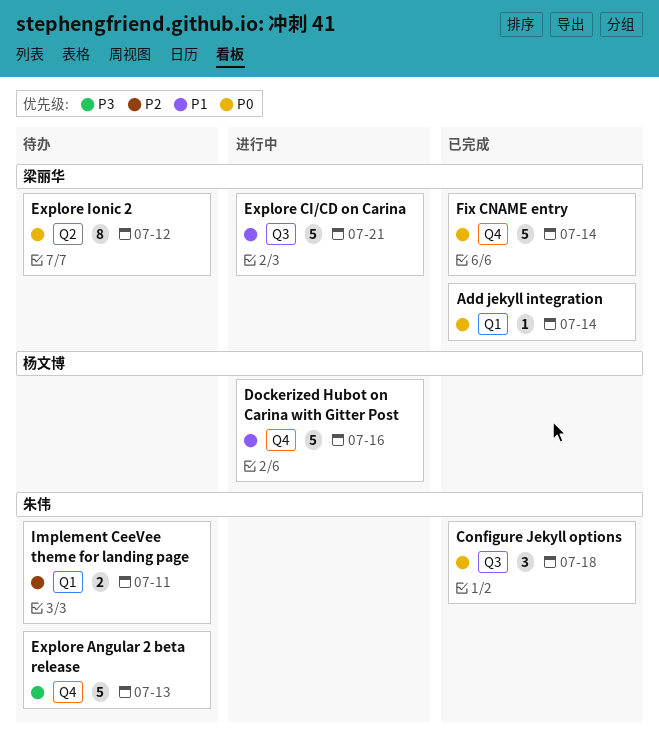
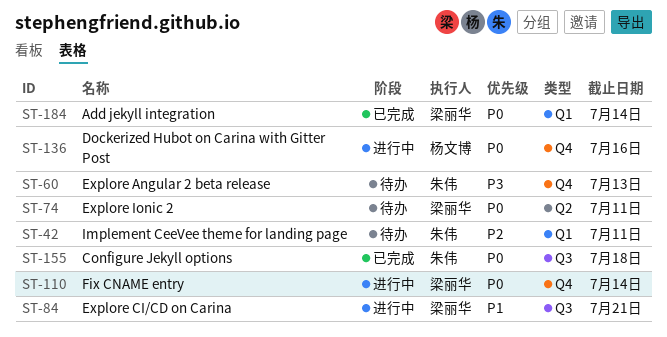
Dockerized Hubot on Carina with Gitter Post, priority: P1 -> P0
Explore Ionic 2, due: Jul 12 -> Jul 11
Fix CNAME entry, status: 已完成 -> 进行中

